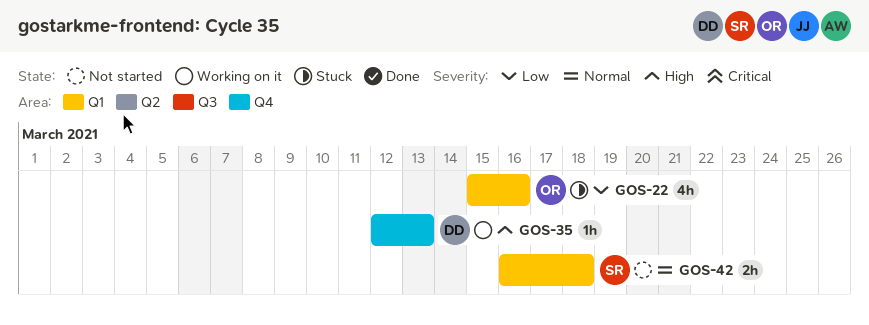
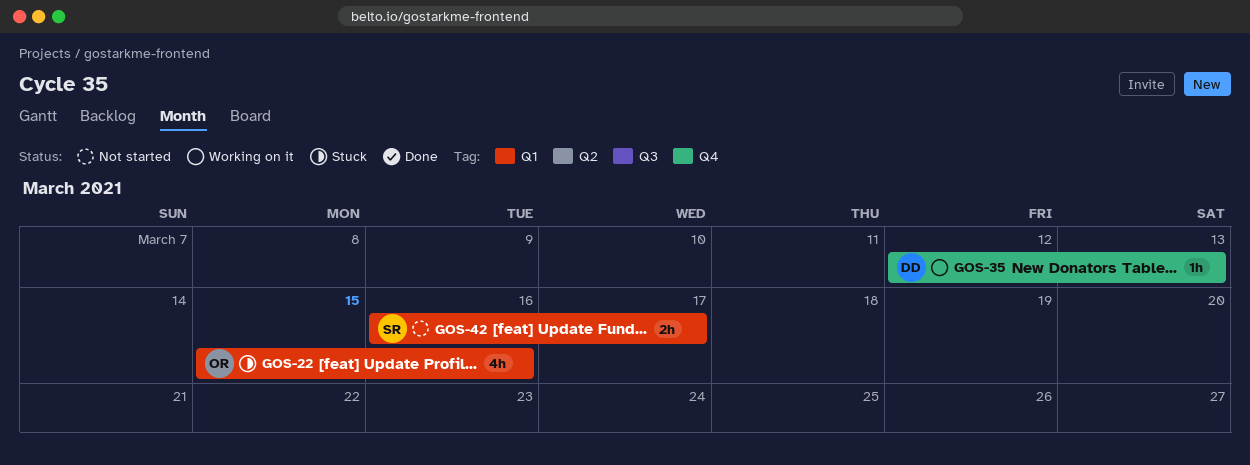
GOS-42, due: Mar 18 -> Mar 17

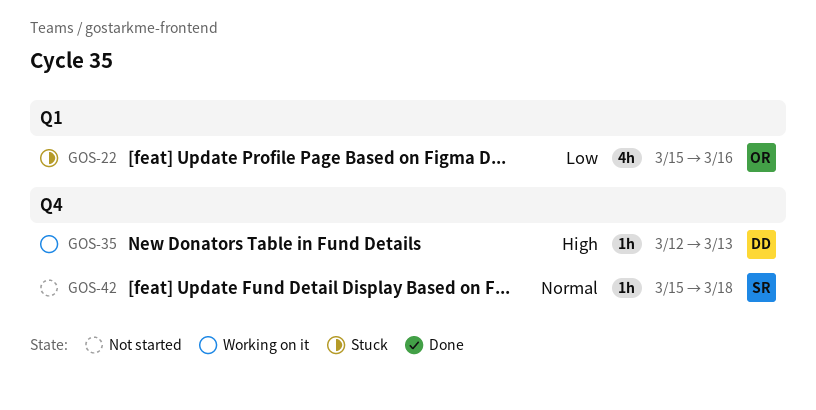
GOS-42, label: Q1 -> Q4
GOS-42, estimate: 2h -> 1h
GOS-42, start: Mar 16 -> Mar 15
GOS-42, due: Mar 17 -> Mar 18

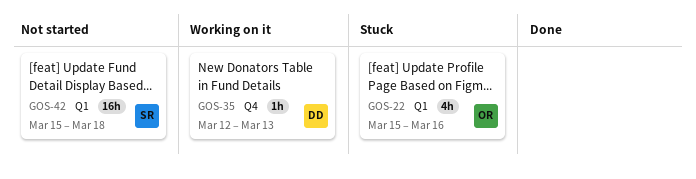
GOS-42, label: Q4 -> Q1
GOS-42, estimate: 1h -> 16h

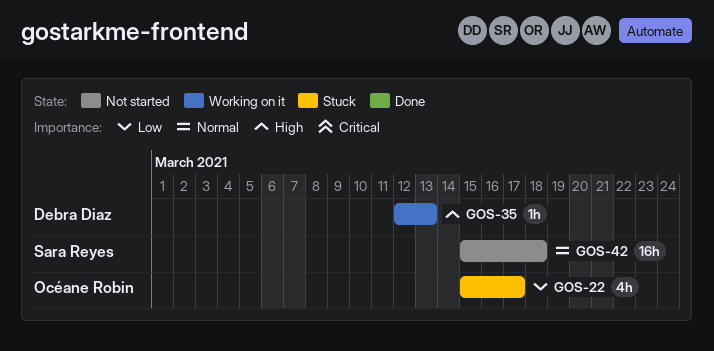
GOS-22, due: Mar 16 -> Mar 17

